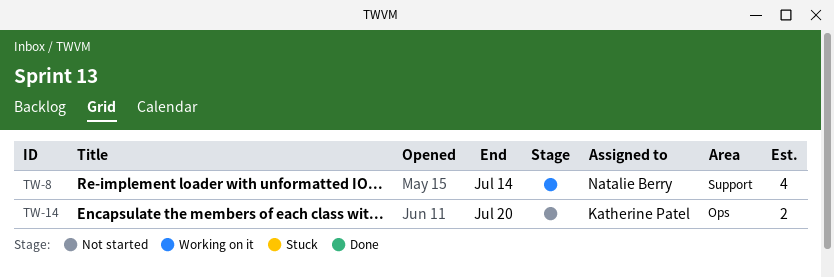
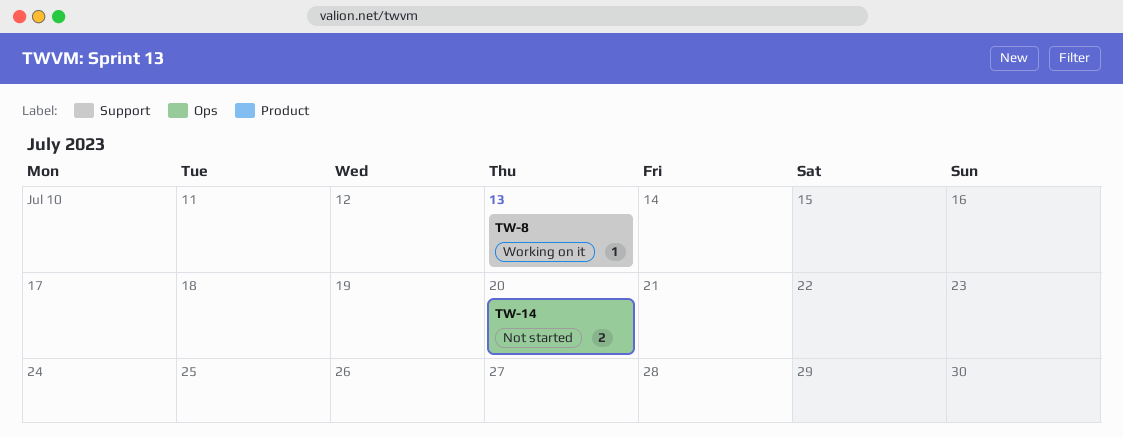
TW-8, estimate: 4 -> 1
TW-8, due: Jul 14 -> Jul 13

